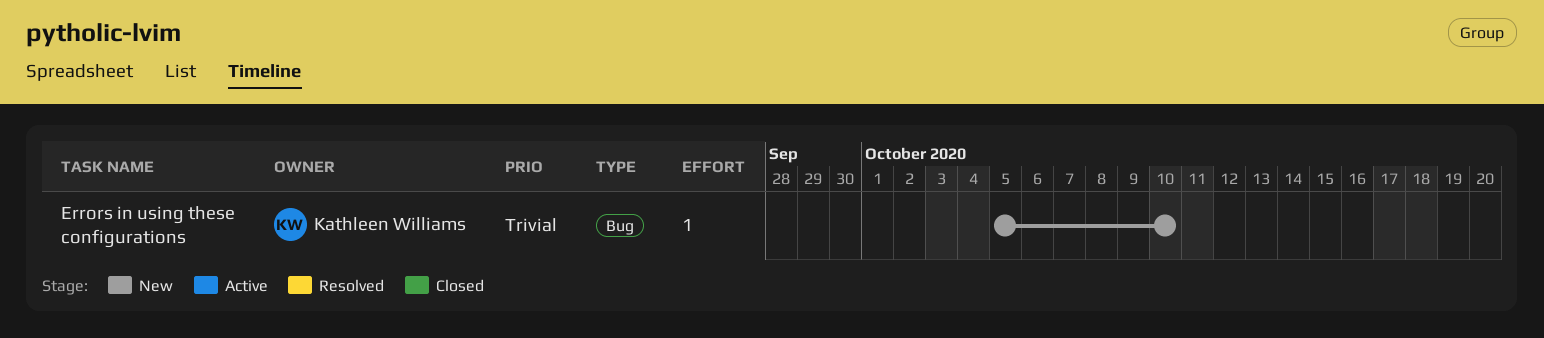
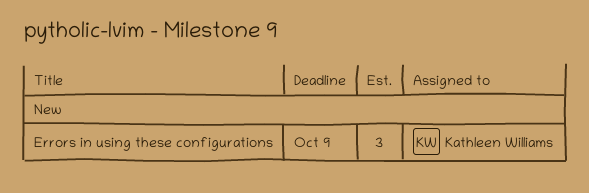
Errors in using these configurations, estimate: 1 -> 3
Errors in using these configurations, due: Oct 10 -> Oct 9

